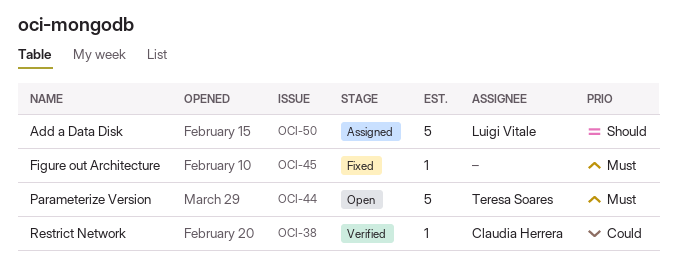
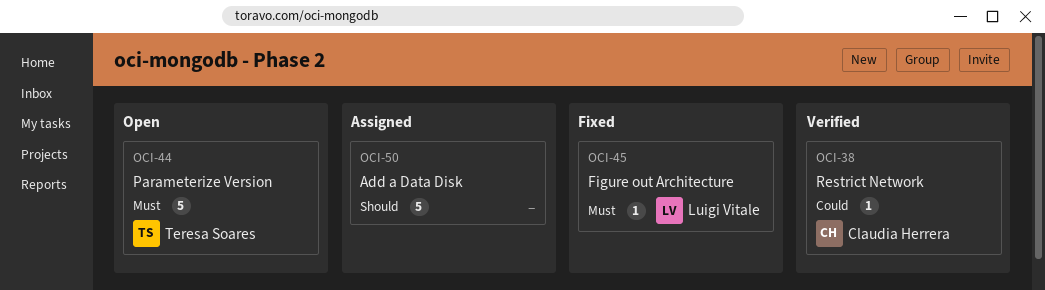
OCI-45, owner: none -> Luigi Vitale
OCI-50, owner: Luigi Vitale -> none

